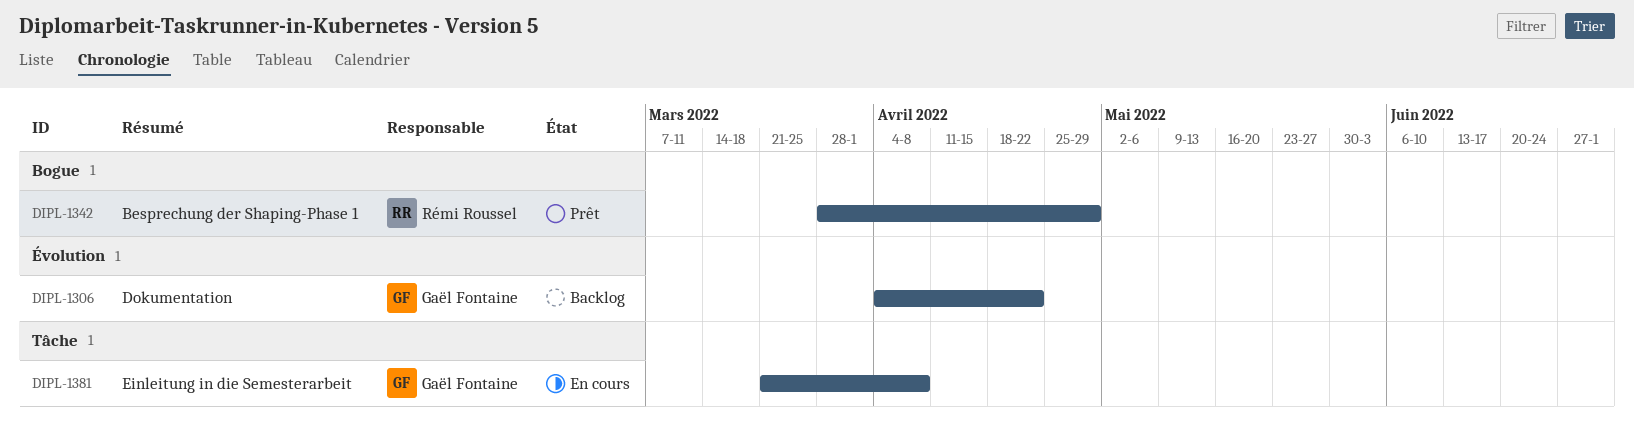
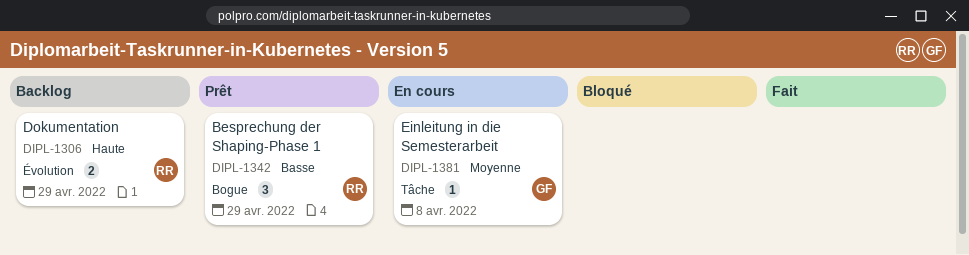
DIPL-1306, owner: Gaël Fontaine -> Rémi Roussel
DIPL-1306, due: Apr 22 -> Apr 29

